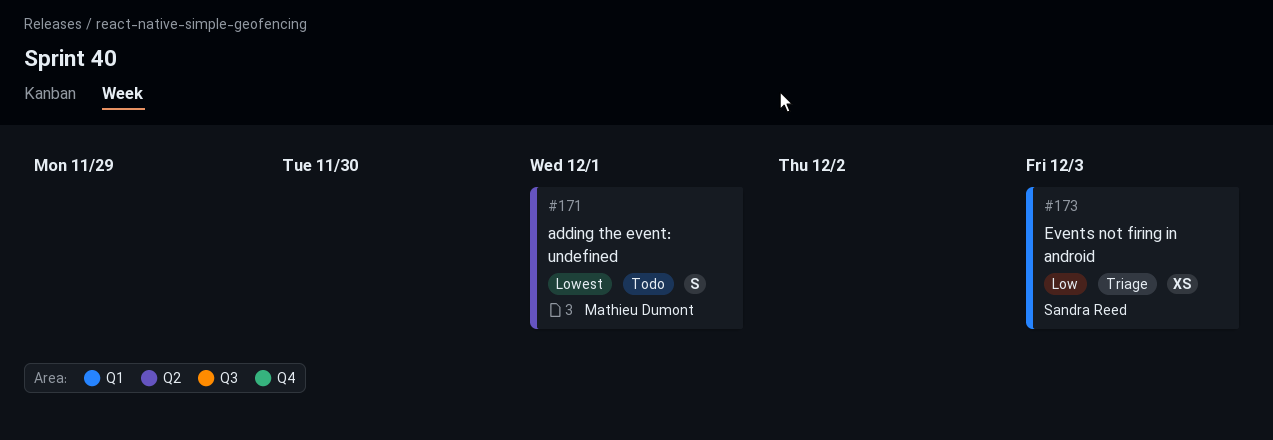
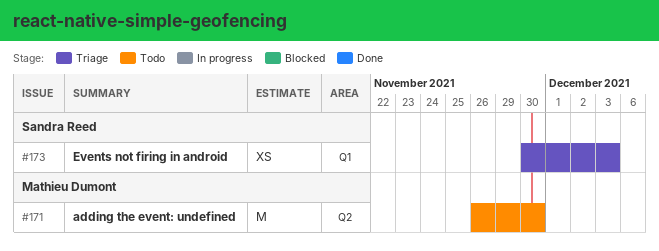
#171, estimate: S -> M
#171, due: Dec 1 -> Nov 30

